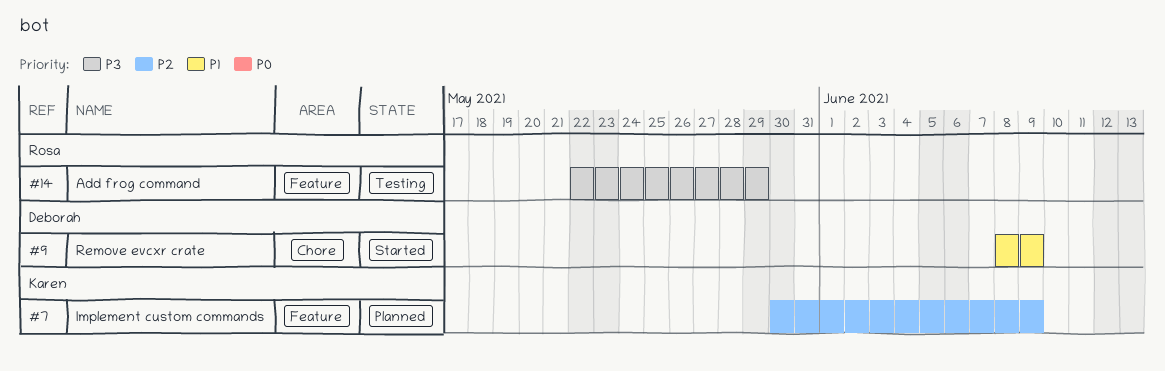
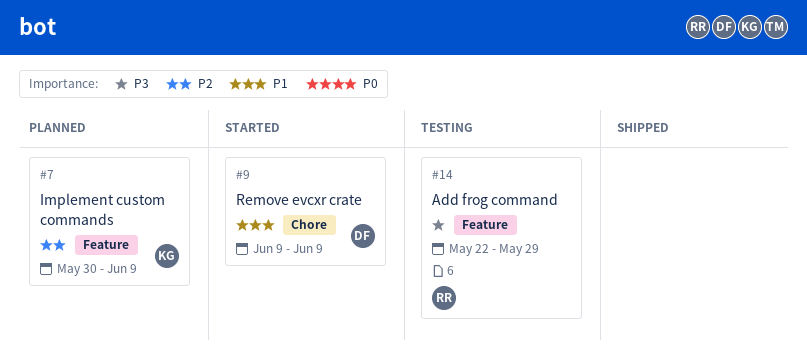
#9, start: Jun 8 -> Jun 9

